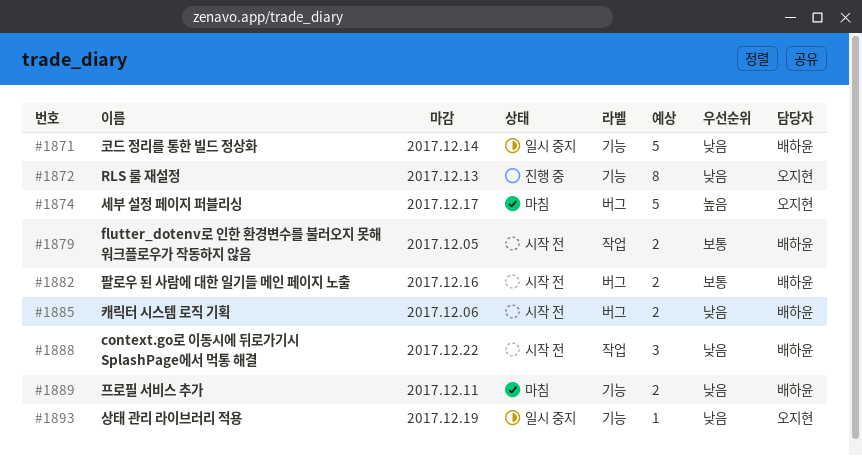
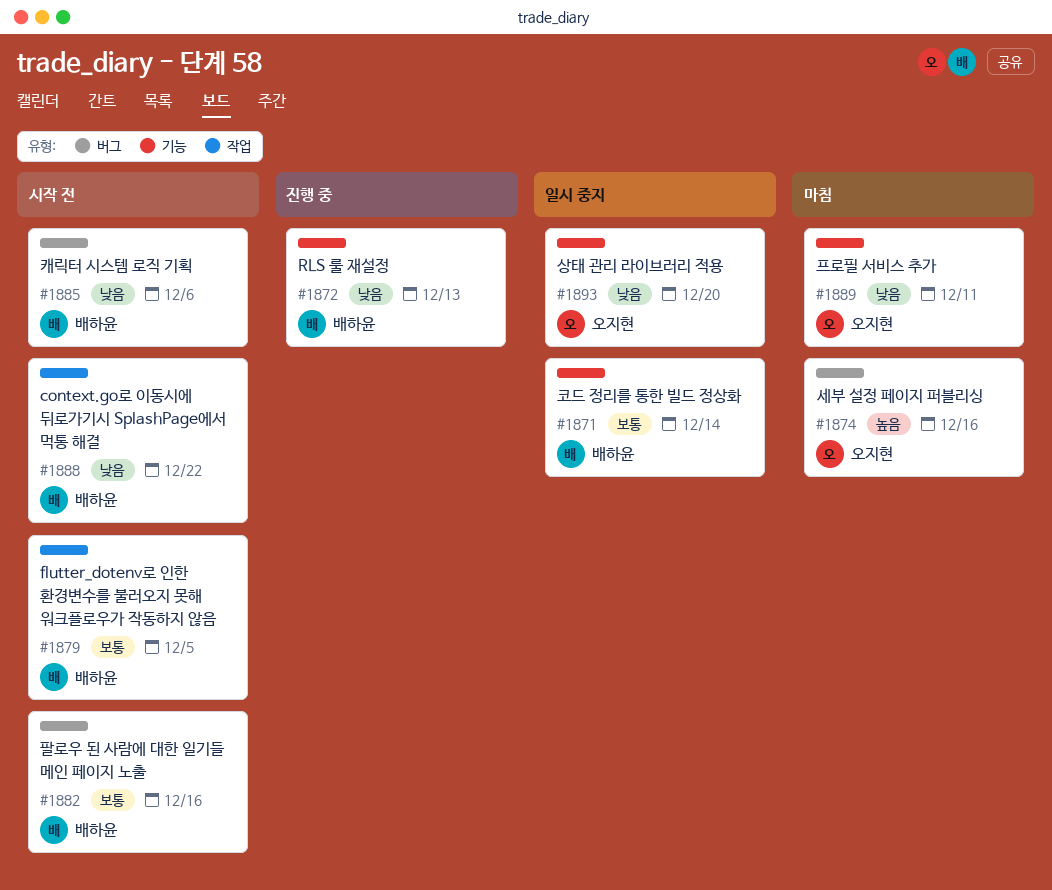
#1871, priority: 낮음 -> 보통
#1872, owner: 오지현 -> 배하윤
#1874, due: Dec 17 -> Dec 16
#1889, owner: 배하윤 -> 오지현
#1893, due: Dec 19 -> Dec 20

